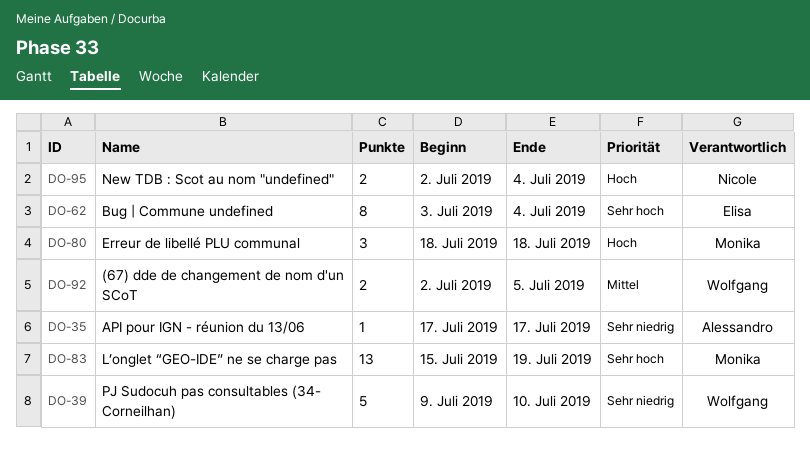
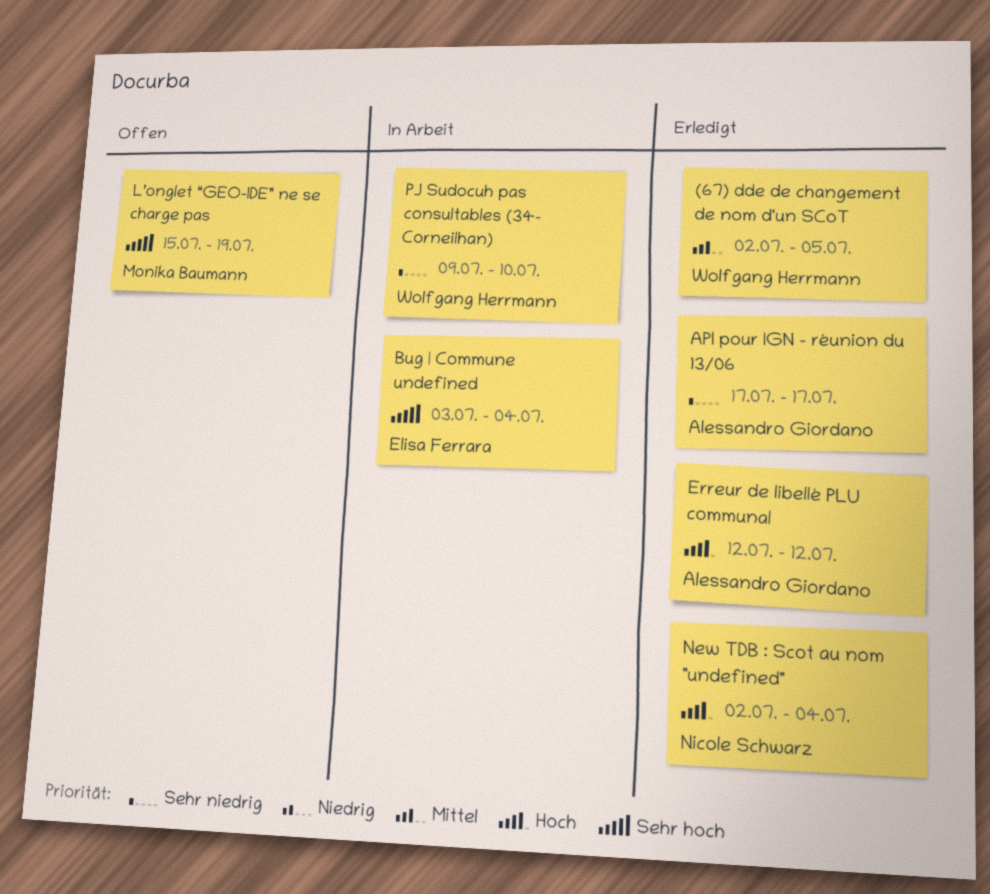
Erreur de libellé PLU communal, owner: Monika Baumann -> Alessandro Giordano
Erreur de libellé PLU communal, start: Jul 18 -> Jul 12
Erreur de libellé PLU communal, due: Jul 18 -> Jul 12

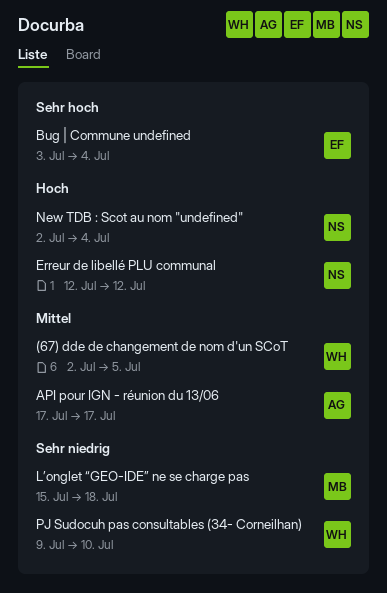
API pour IGN - réunion du 13/06, priority: Sehr niedrig -> Mittel
Erreur de libellé PLU communal, owner: Alessandro Giordano -> Nicole Schwarz
L’onglet “GEO-IDE” ne se charge pas, priority: Sehr hoch -> Sehr niedrig
L’onglet “GEO-IDE” ne se charge pas, due: Jul 19 -> Jul 18

